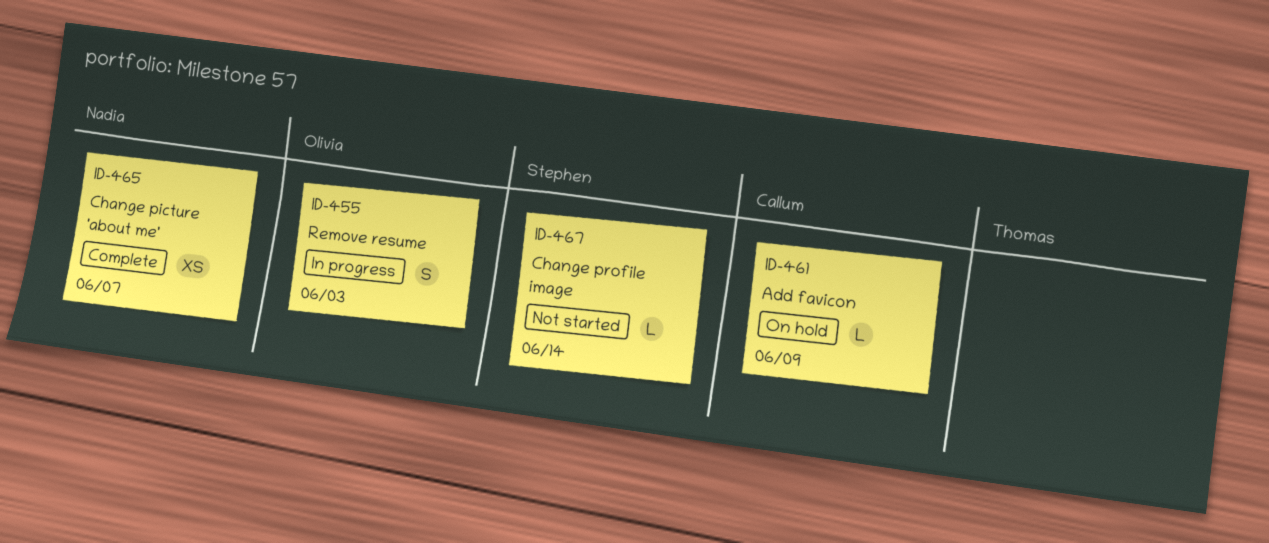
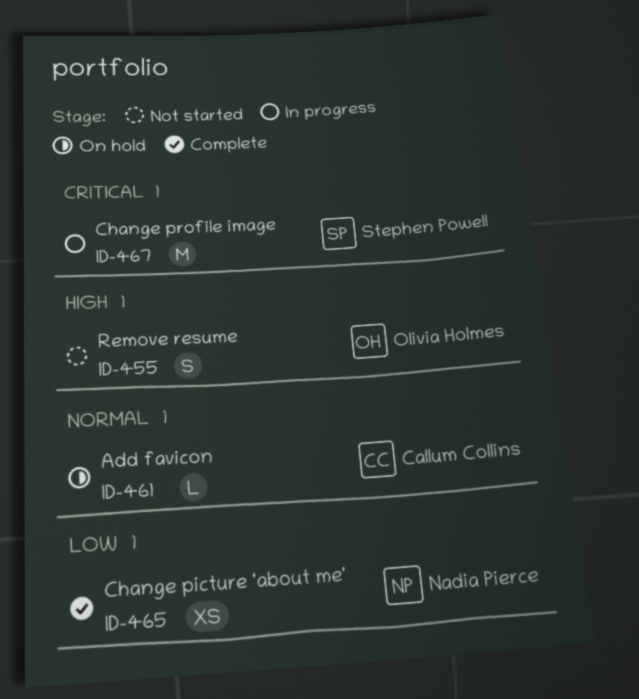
ID-455, status: In progress -> Not started
ID-467, status: Not started -> In progress
ID-467, estimate: L -> M

